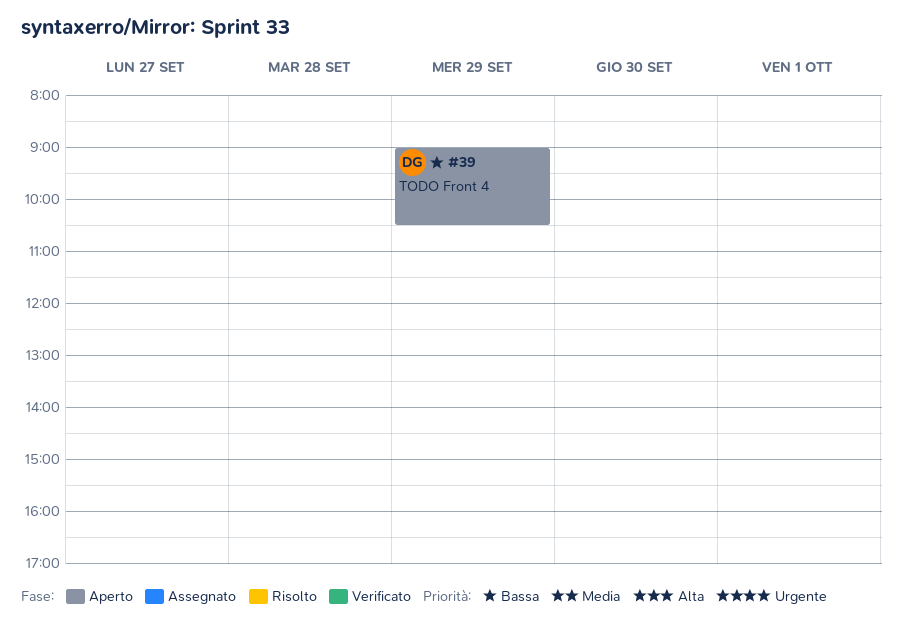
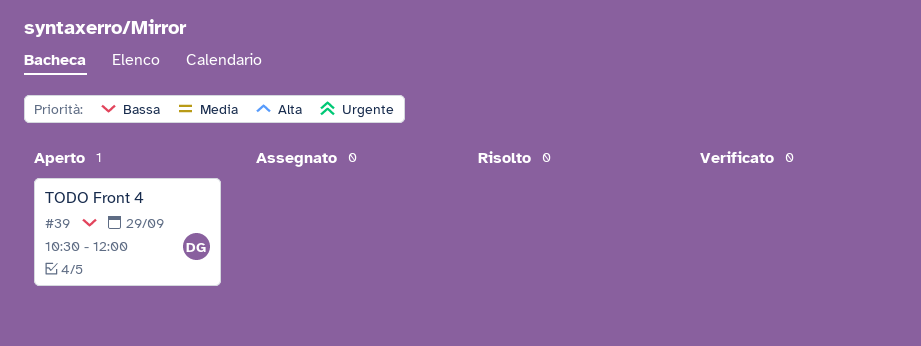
#39, begins: 09:00 -> 10:30
#39, ends: 10:30 -> 12:00

